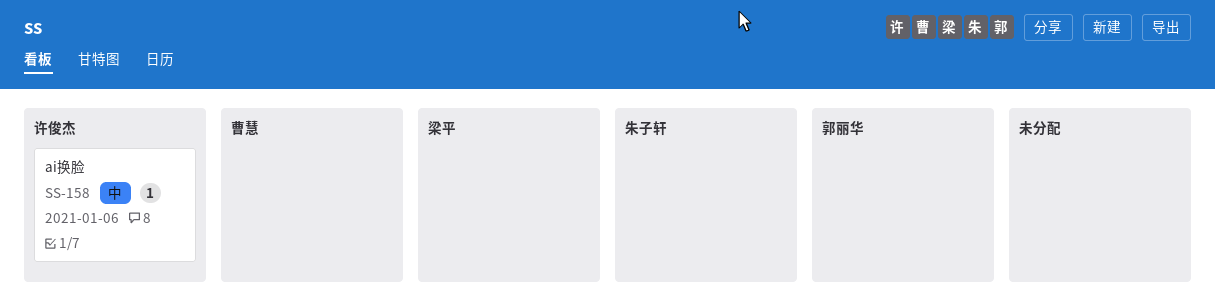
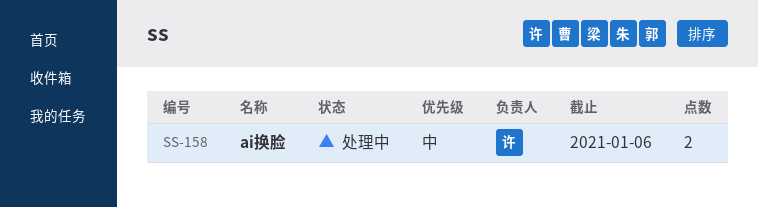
SS-158, estimate: 1 -> 2

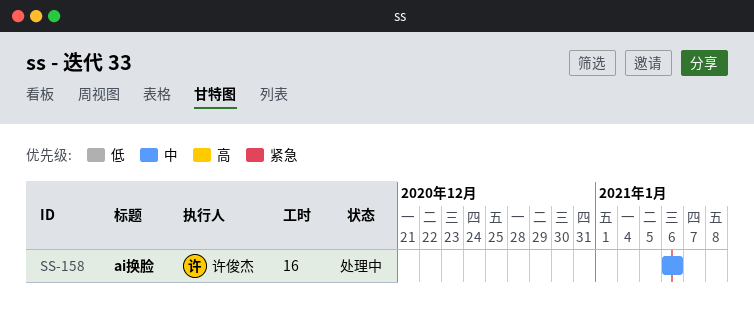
SS-158, estimate: 2 -> 16

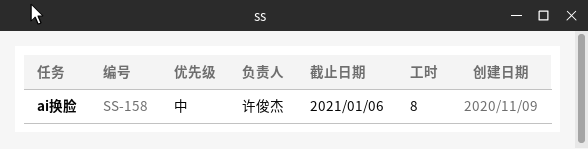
SS-158, estimate: 16 -> 8

